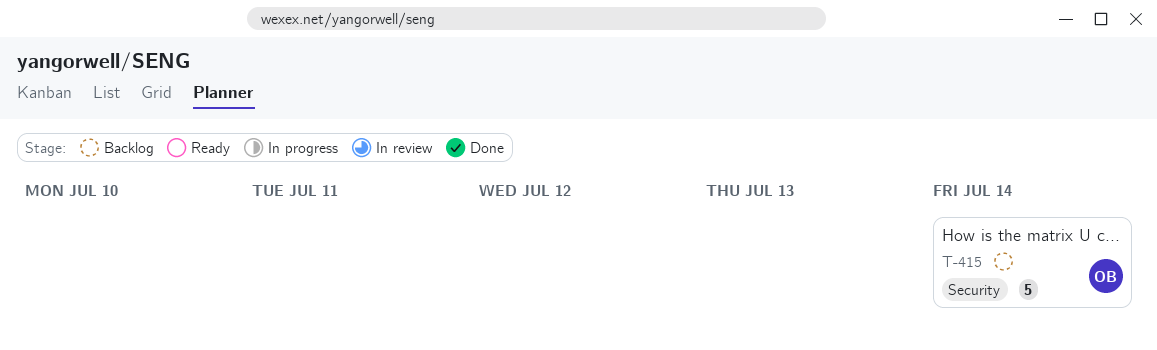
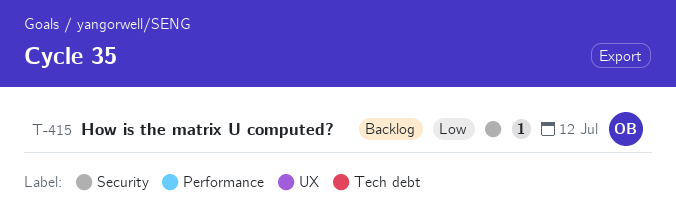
T-415, estimate: 5 -> 1
T-415, due: Jul 14 -> Jul 12

